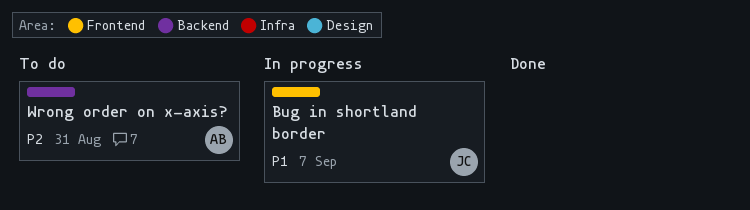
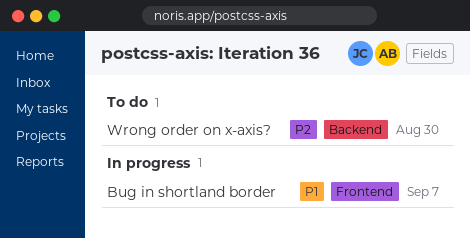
Wrong order on x-axis?, due: Aug 31 -> Aug 30

